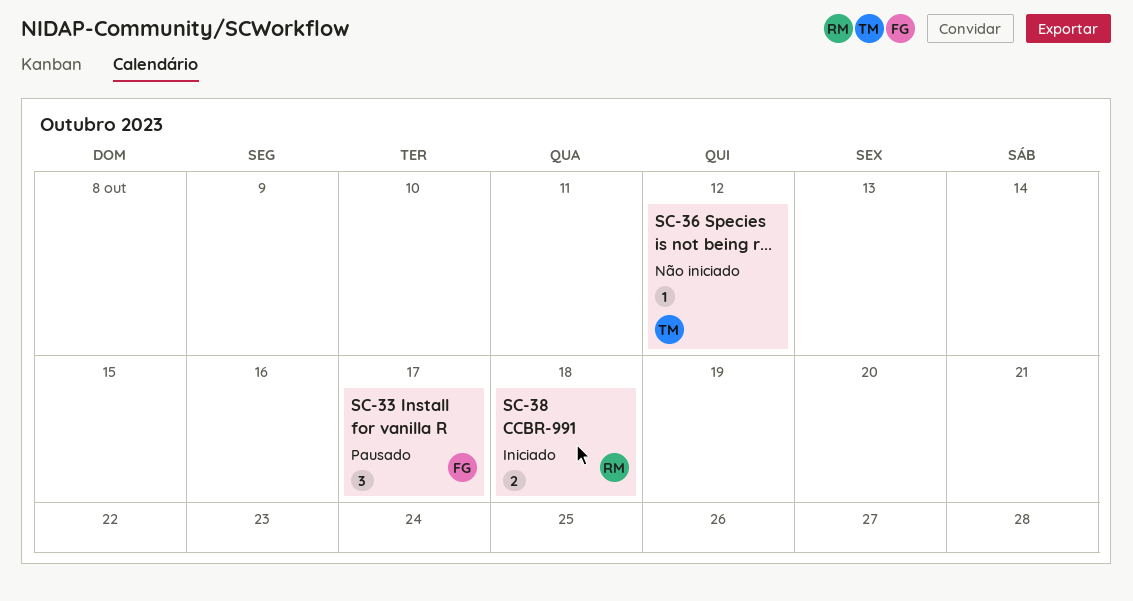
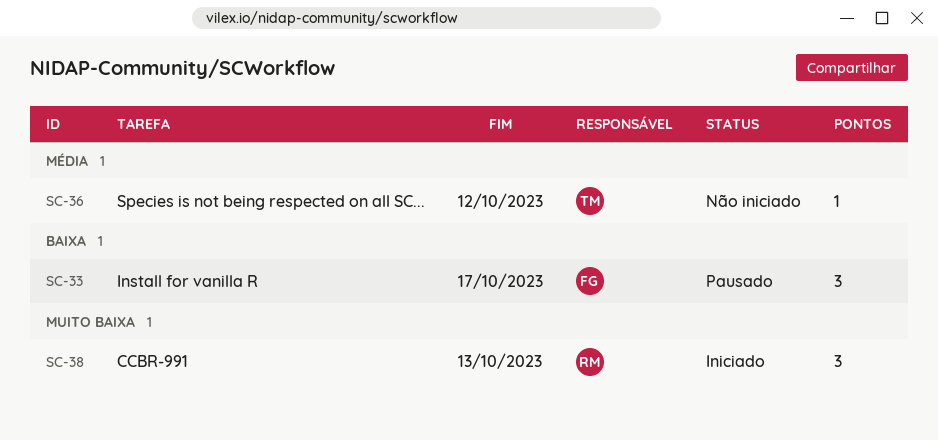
SC-38, estimate: 2 -> 3
SC-38, due: Oct 18 -> Oct 13

